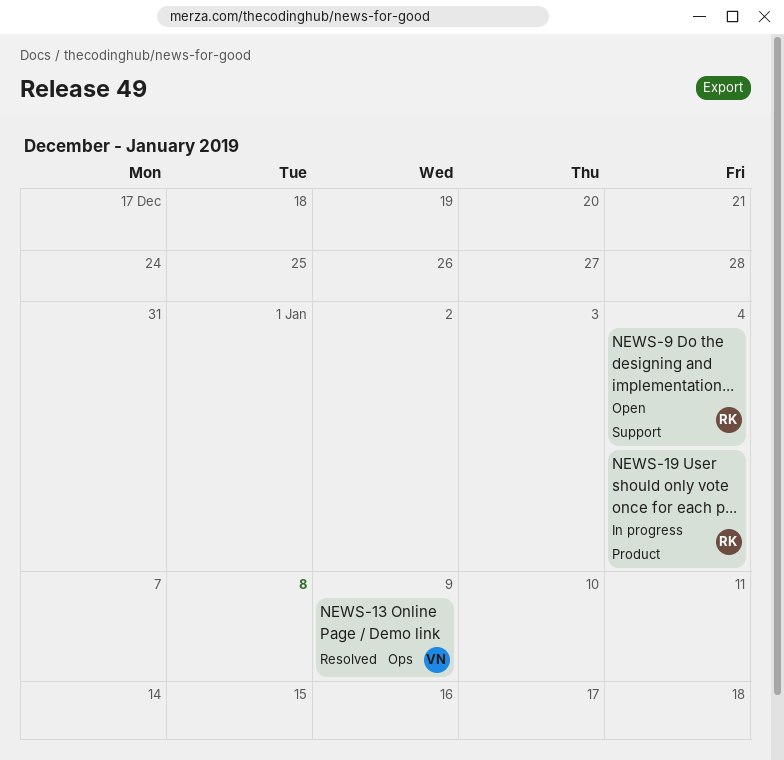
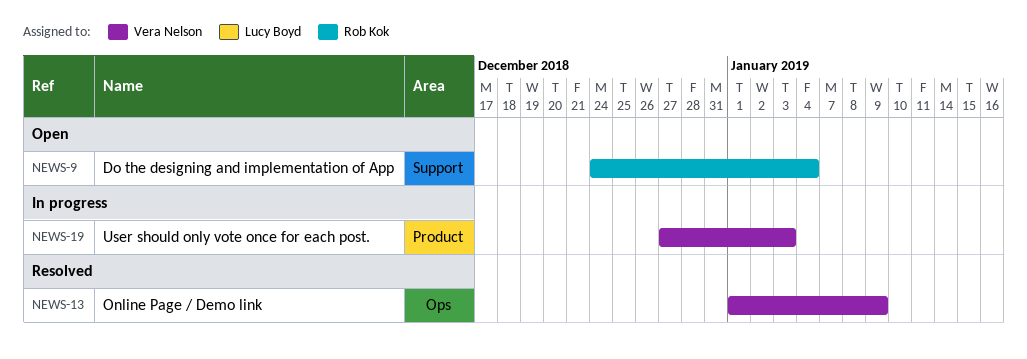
NEWS-19, owner: Rob Kok -> Vera Nelson
NEWS-19, due: Jan 4 -> Jan 3

